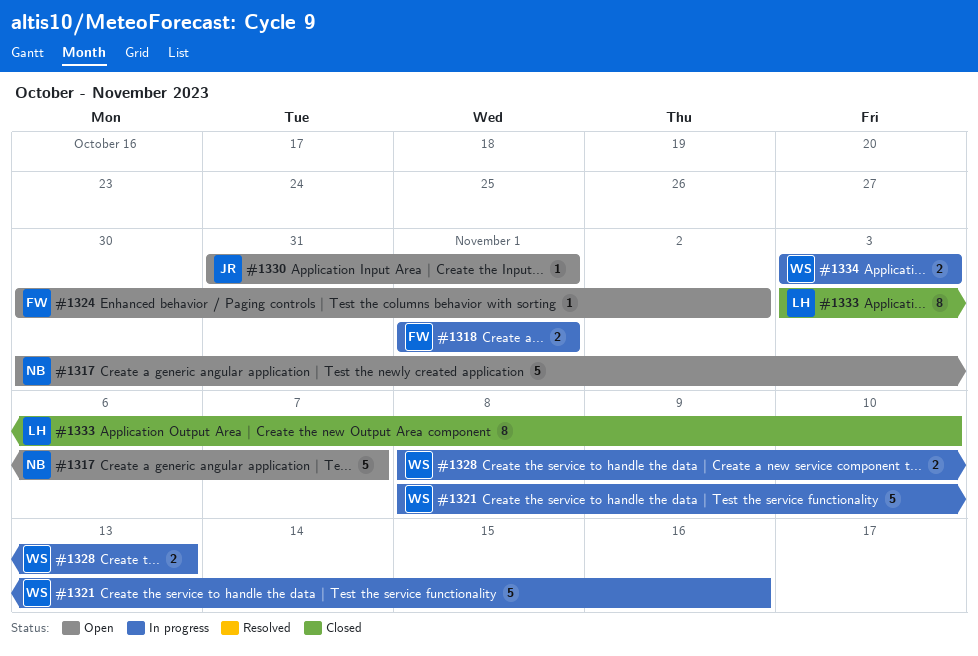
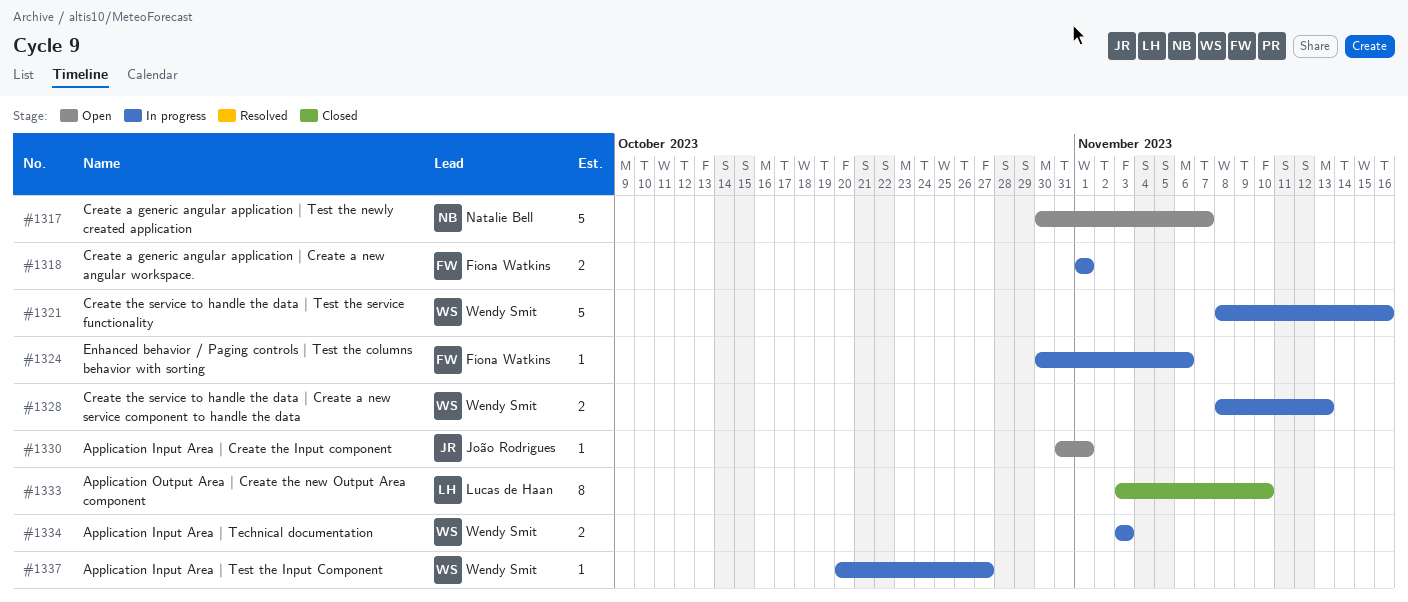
#1324, status: Open -> In progress
#1324, due: Nov 2 -> Nov 6
#1337: none -> present

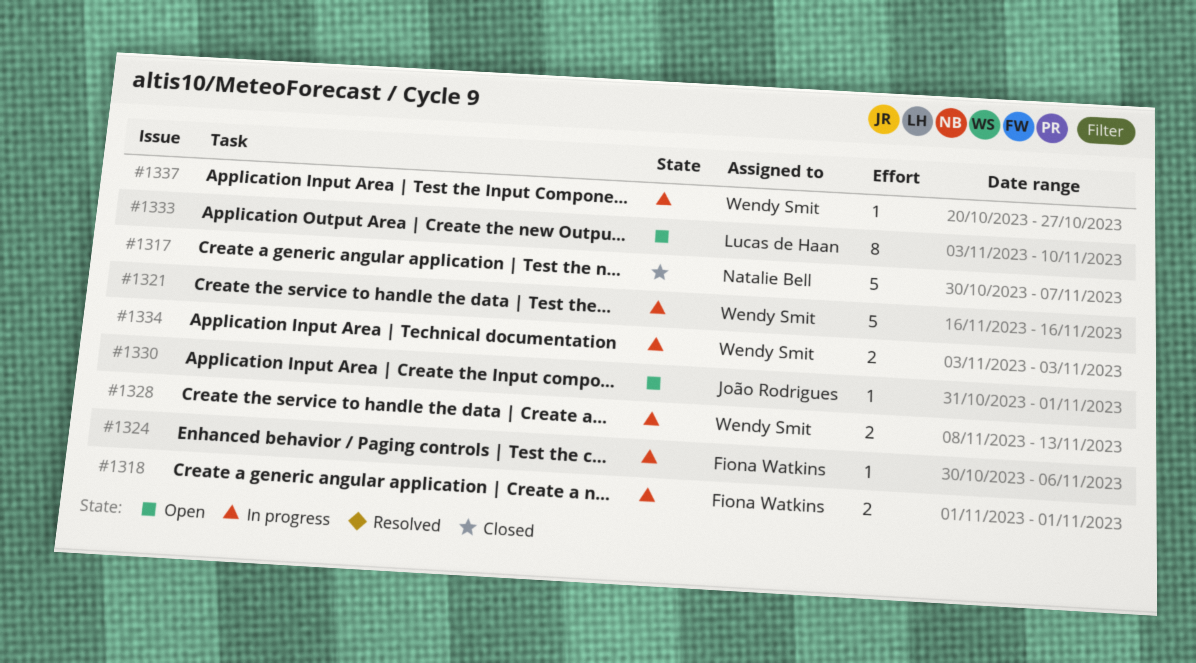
#1317, status: Open -> Closed
#1321, start: Nov 8 -> Nov 16
#1333, status: Closed -> Open

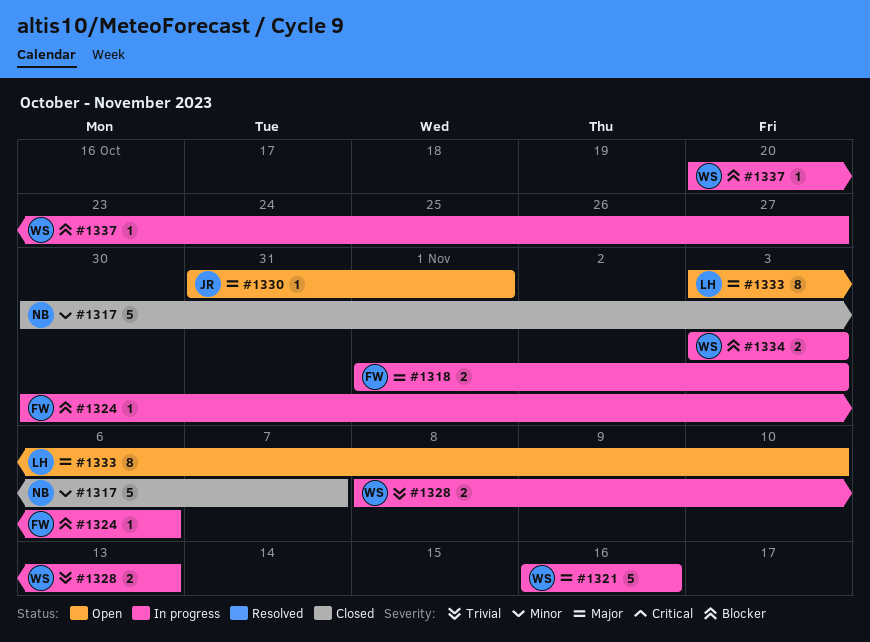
#1318, due: Nov 1 -> Nov 3

